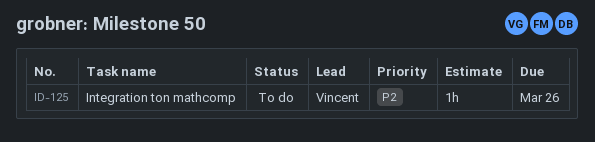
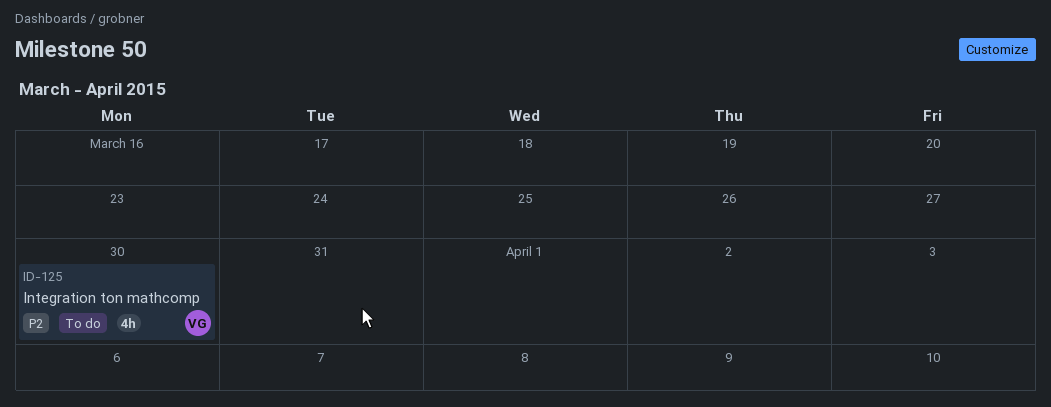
ID-125, estimate: 1h -> 4h
ID-125, due: Mar 26 -> Mar 30

